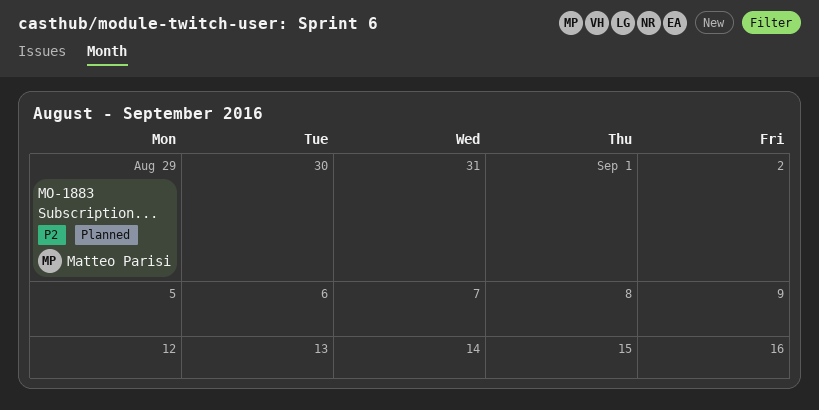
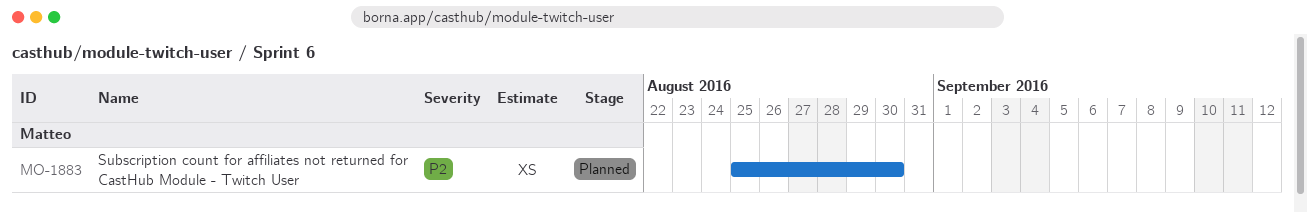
MO-1883, due: Aug 29 -> Aug 30

